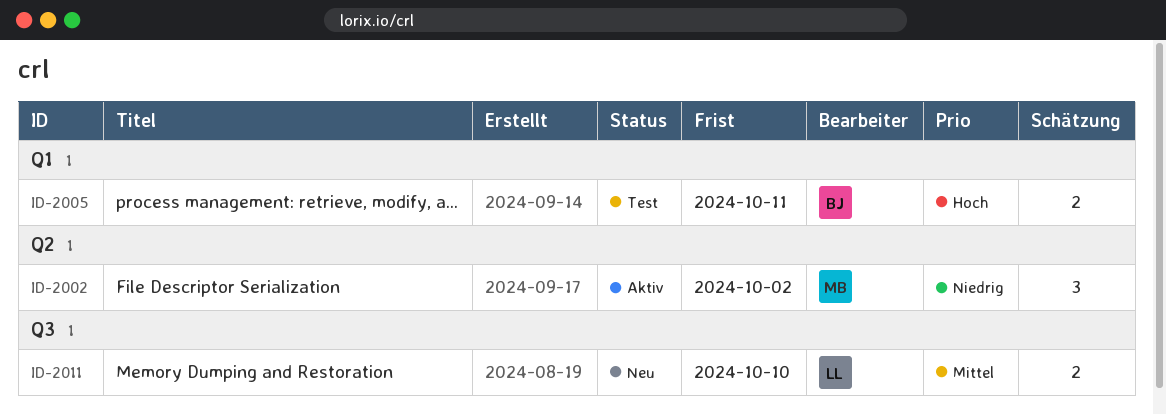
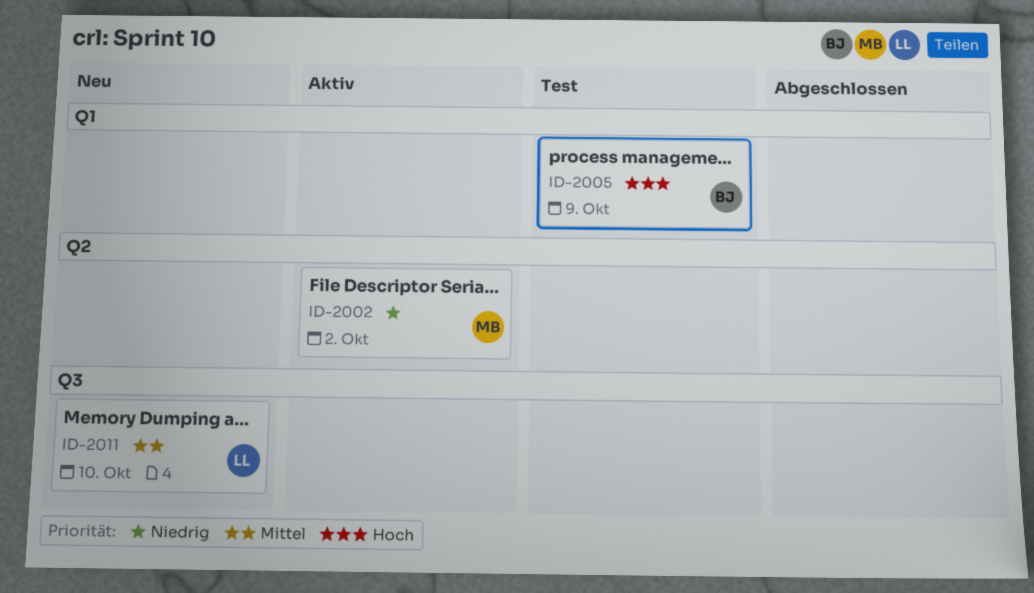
ID-2005, due: Oct 11 -> Oct 9

